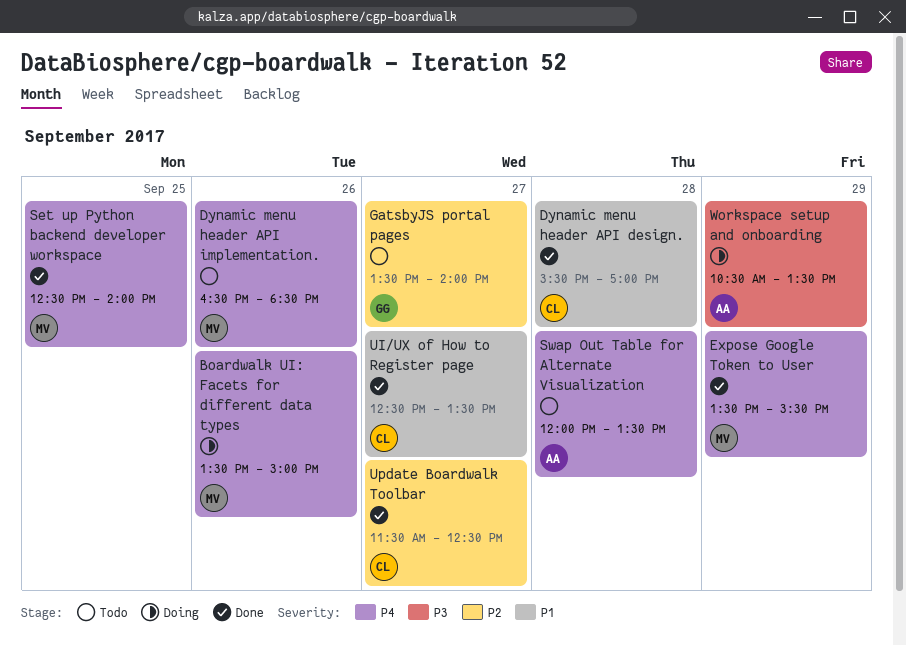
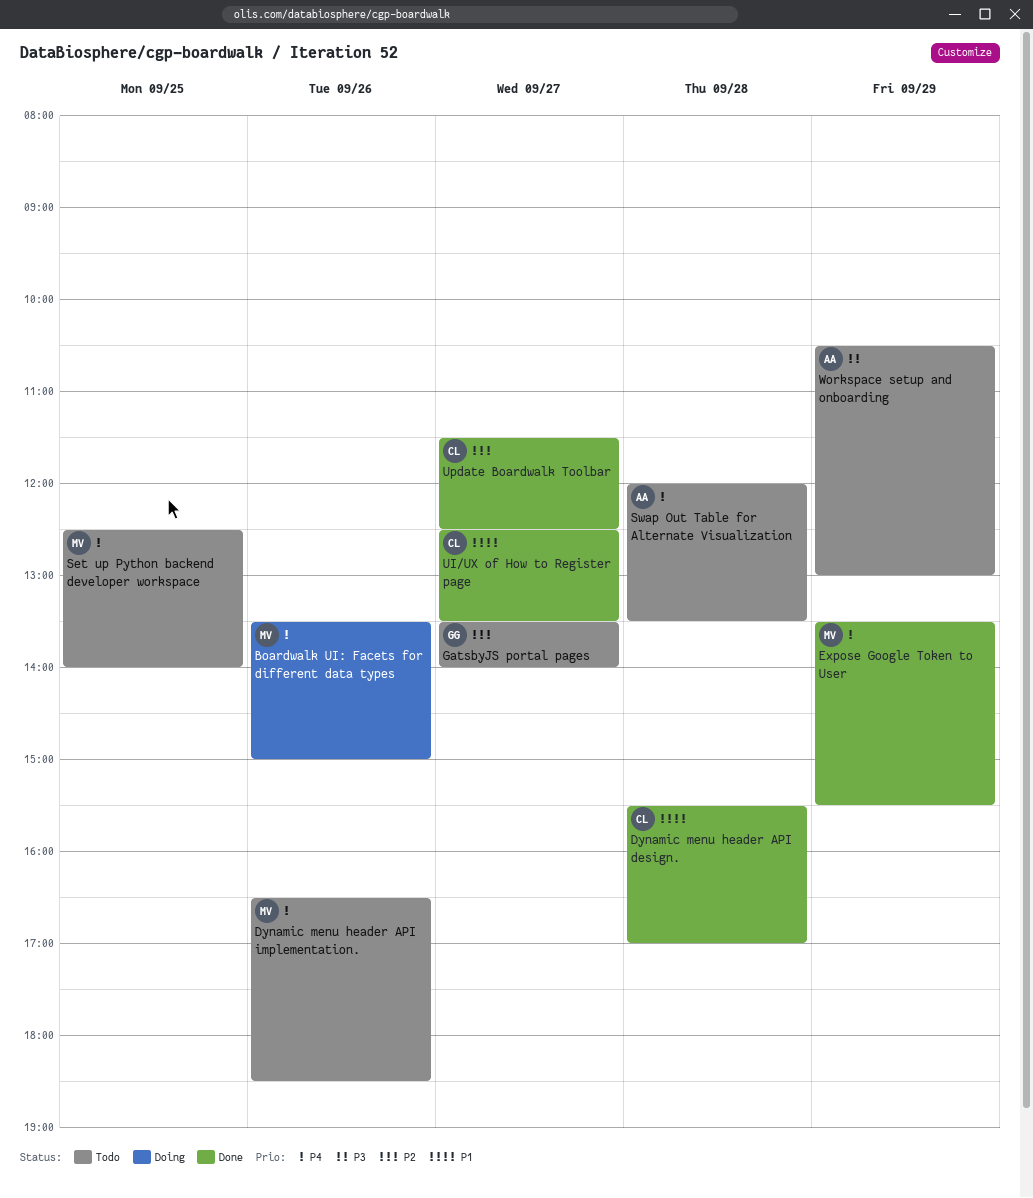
Set up Python backend developer workspace, status: Done -> Todo
Workspace setup and onboarding, status: Doing -> Todo
Workspace setup and onboarding, ends: 13:30 -> 13:00

